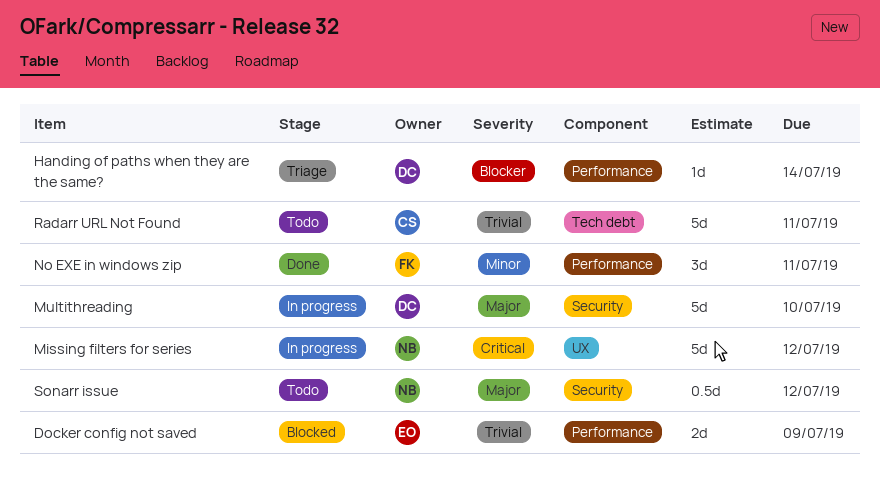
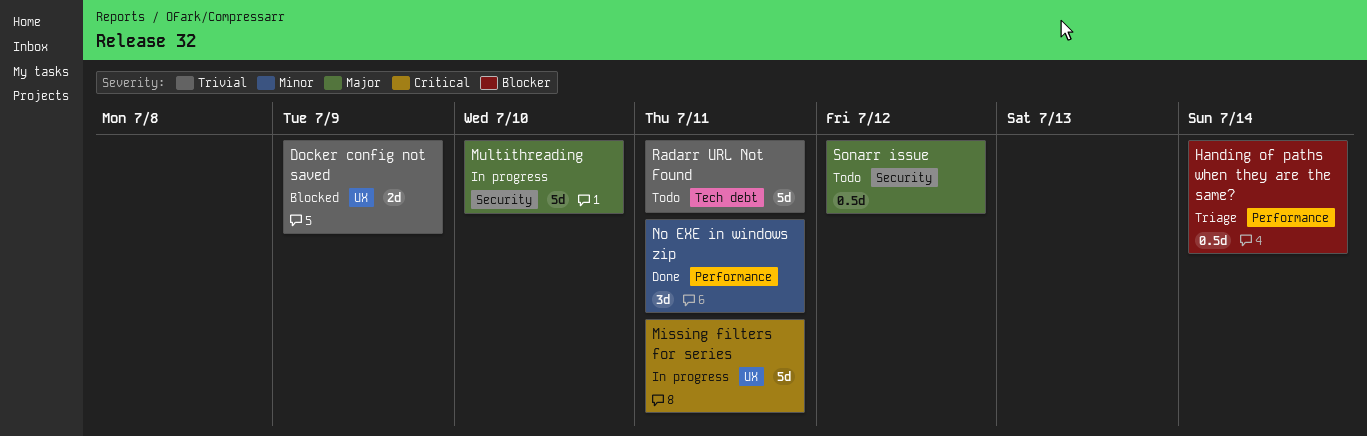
Docker config not saved, label: Performance -> UX
Handing of paths when they are the same?, estimate: 1d -> 0.5d
Missing filters for series, due: Jul 12 -> Jul 11

